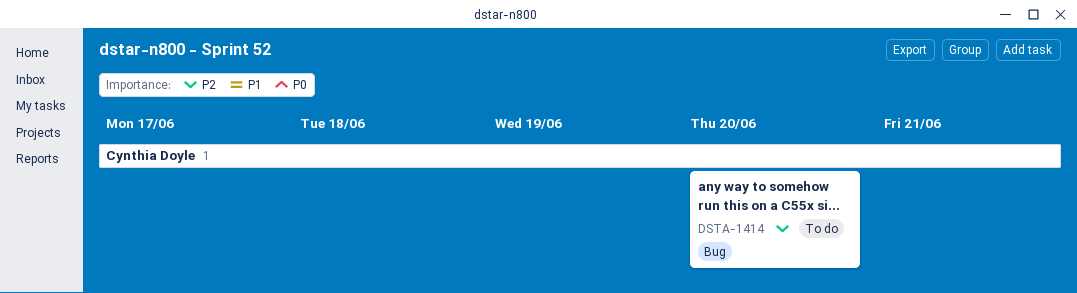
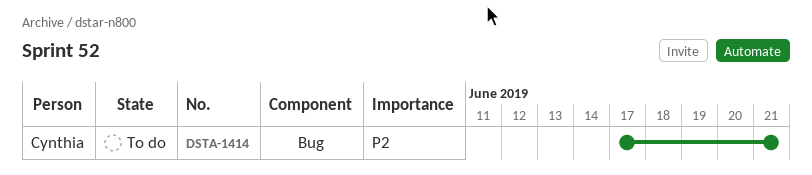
DSTA-1414, due: Jun 20 -> Jun 21

